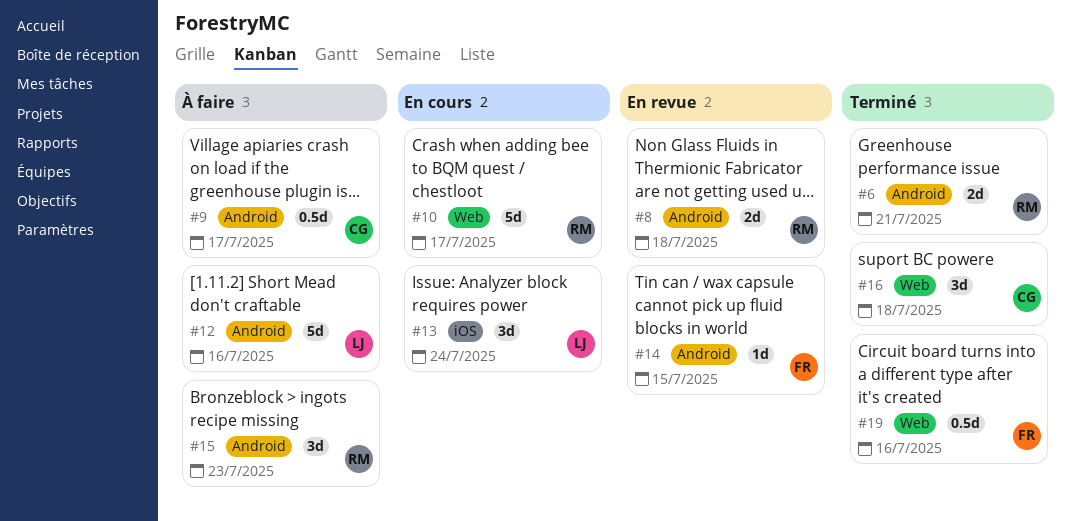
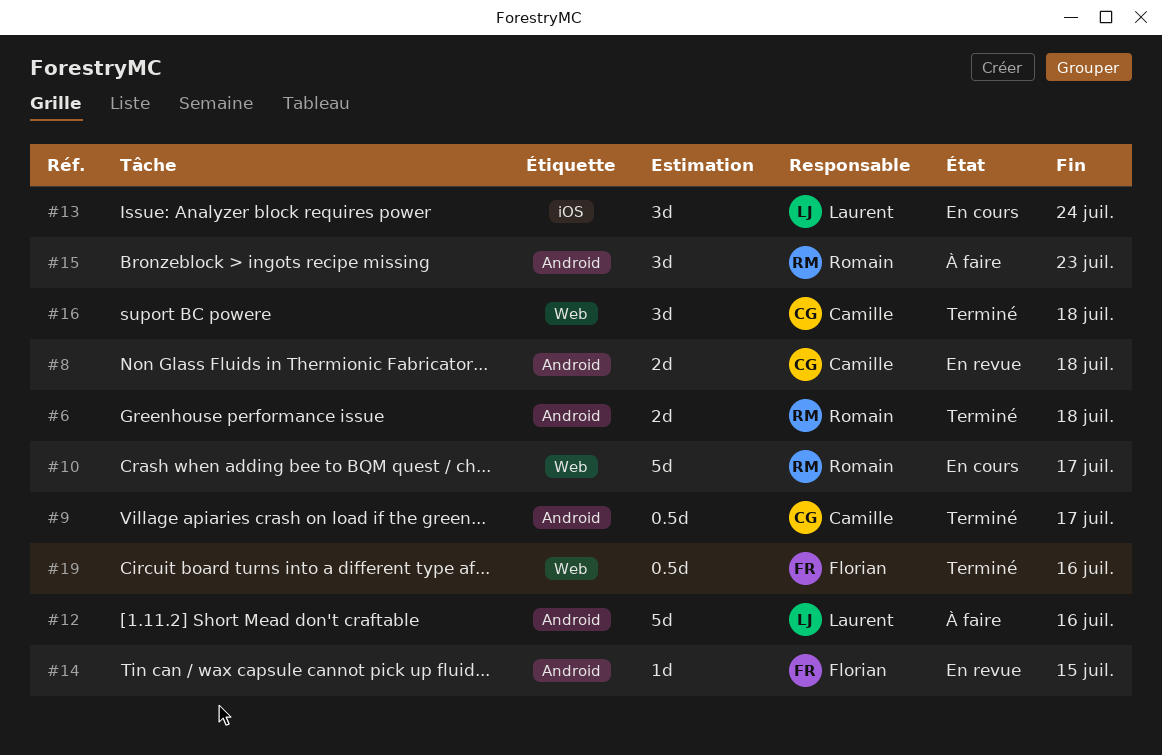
#6, due: Jul 21 -> Jul 18
#8, owner: Romain -> Camille
#9, status: À faire -> Terminé

